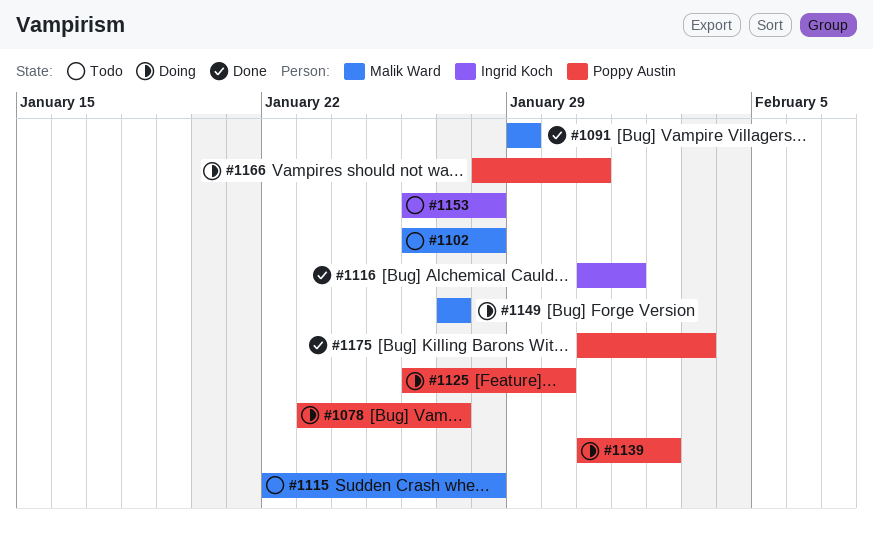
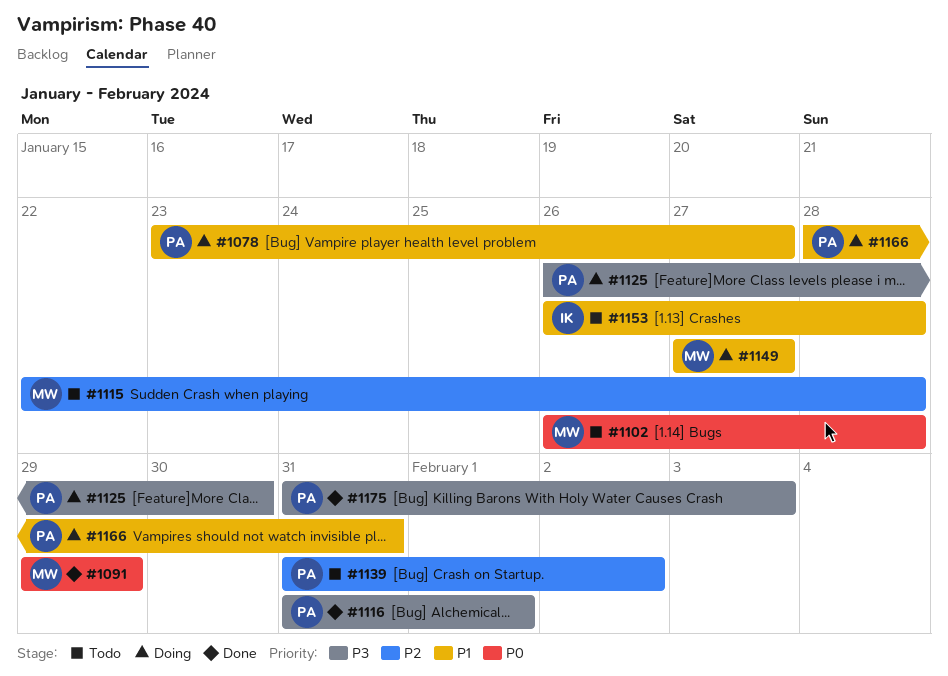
#1116, owner: Ingrid Koch -> Poppy Austin
#1139, status: Doing -> Todo

